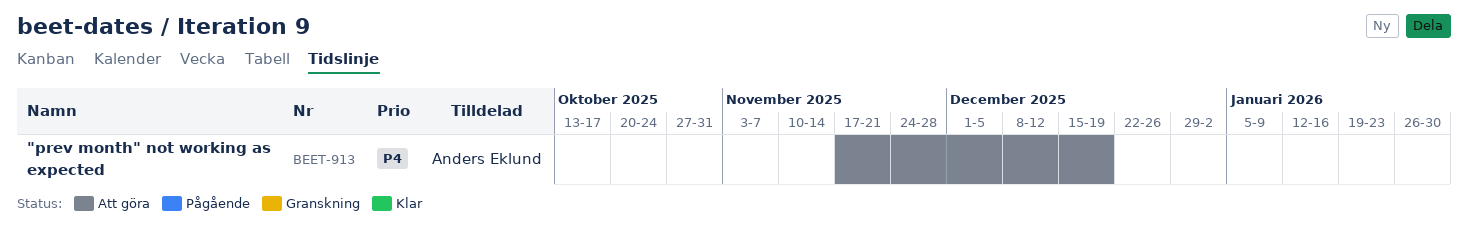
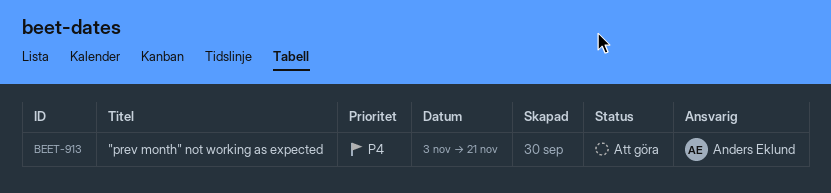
BEET-913, start: Nov 17 -> Nov 3
BEET-913, due: Dec 19 -> Nov 21

